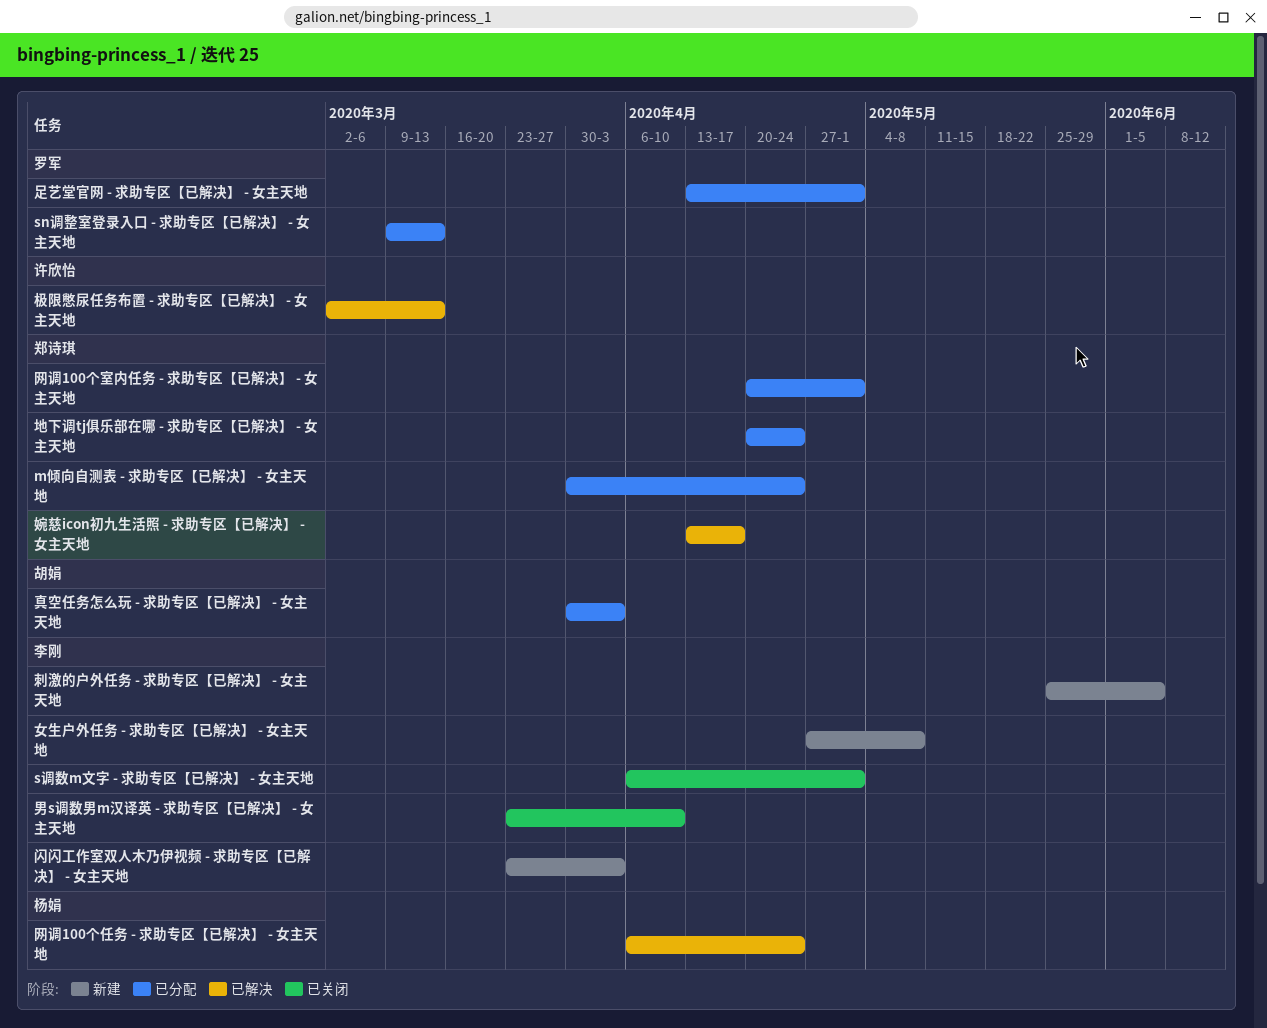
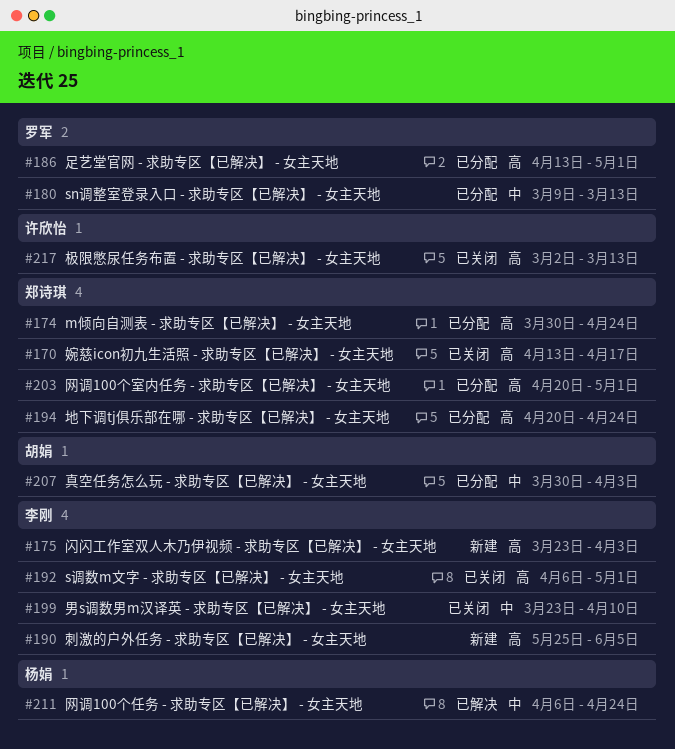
女生户外任务 - 求助专区【已解决】 - 女主天地: present -> none
婉慈icon初九生活照 - 求助专区【已解决】 - 女主天地, status: 已解决 -> 已关闭
极限憋尿任务布置 - 求助专区【已解决】 - 女主天地, status: 已解决 -> 已关闭

